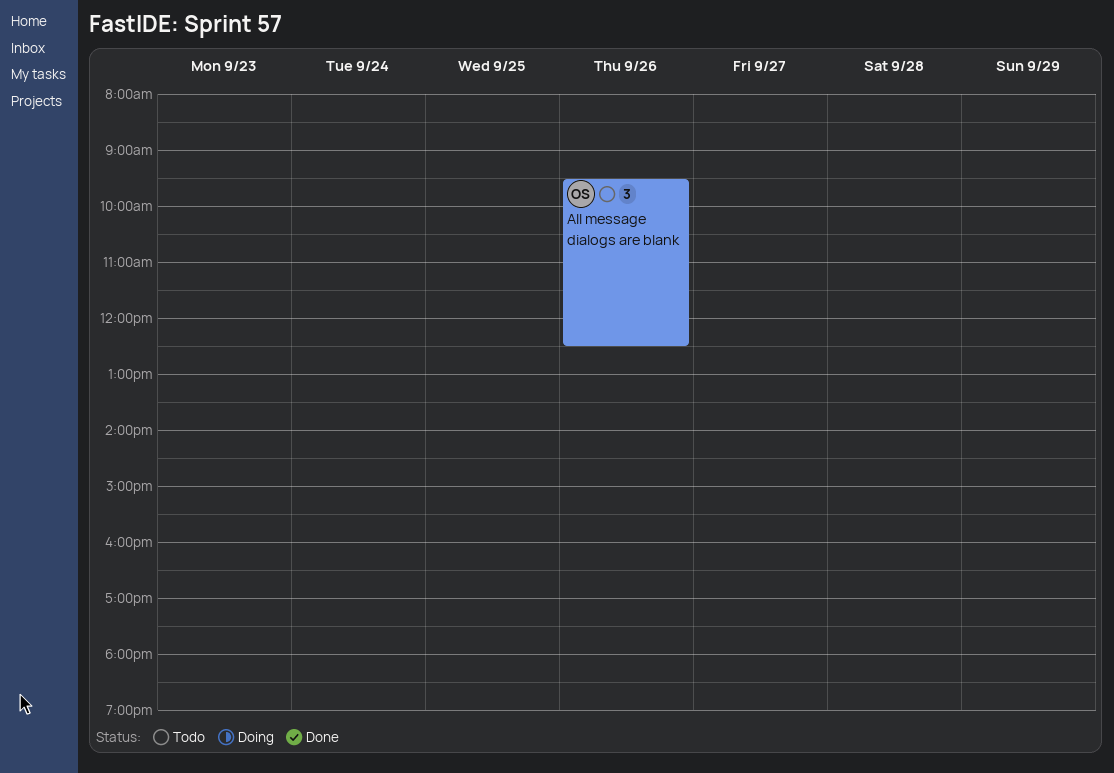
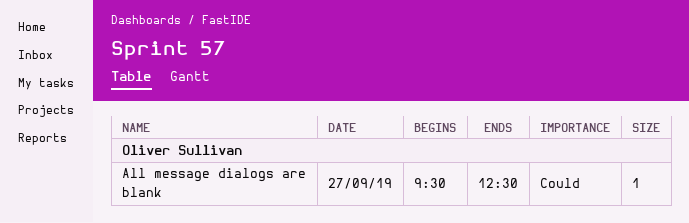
All message dialogs are blank, estimate: 3 -> 1
All message dialogs are blank, day: Sep 26 -> Sep 27

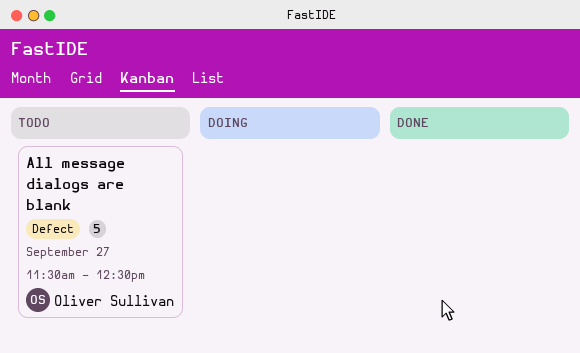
All message dialogs are blank, estimate: 1 -> 5
All message dialogs are blank, begins: 09:30 -> 11:30

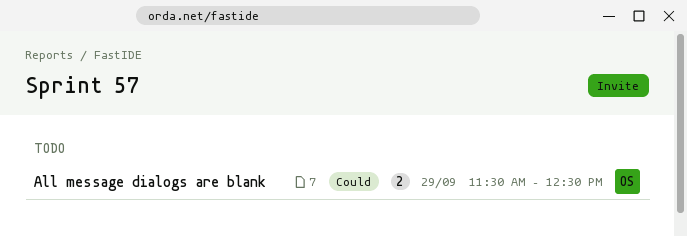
All message dialogs are blank, estimate: 5 -> 2
All message dialogs are blank, day: Sep 27 -> Sep 29

